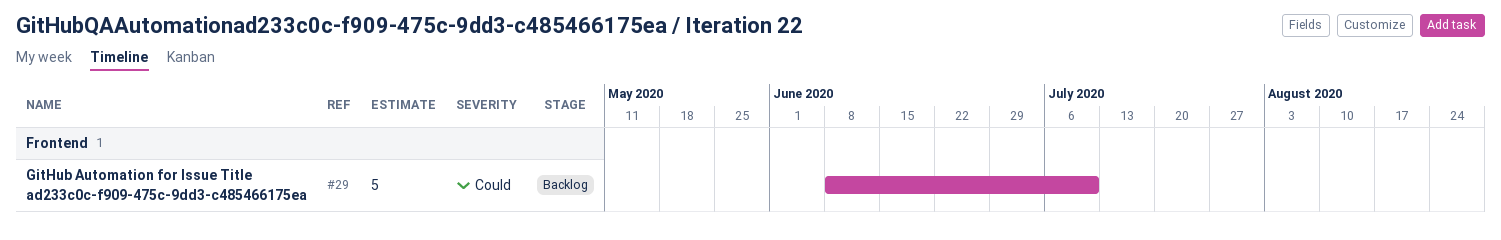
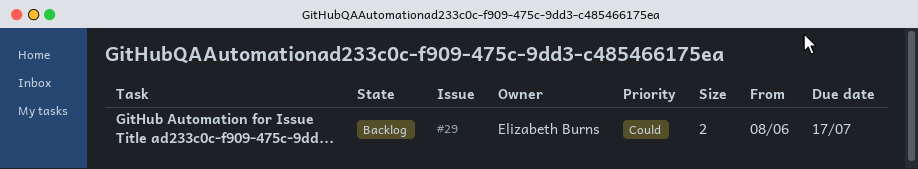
#29, estimate: 5 -> 2
#29, due: Jul 10 -> Jul 17

